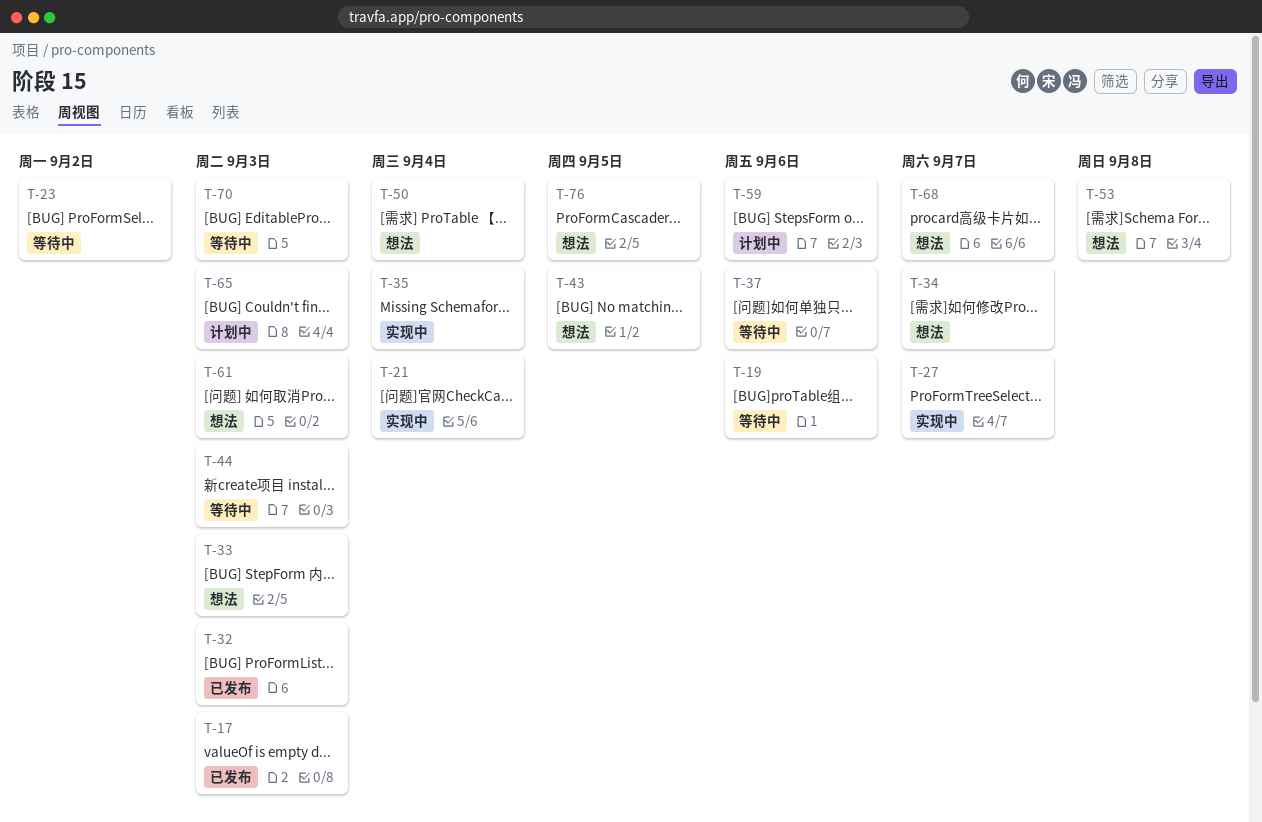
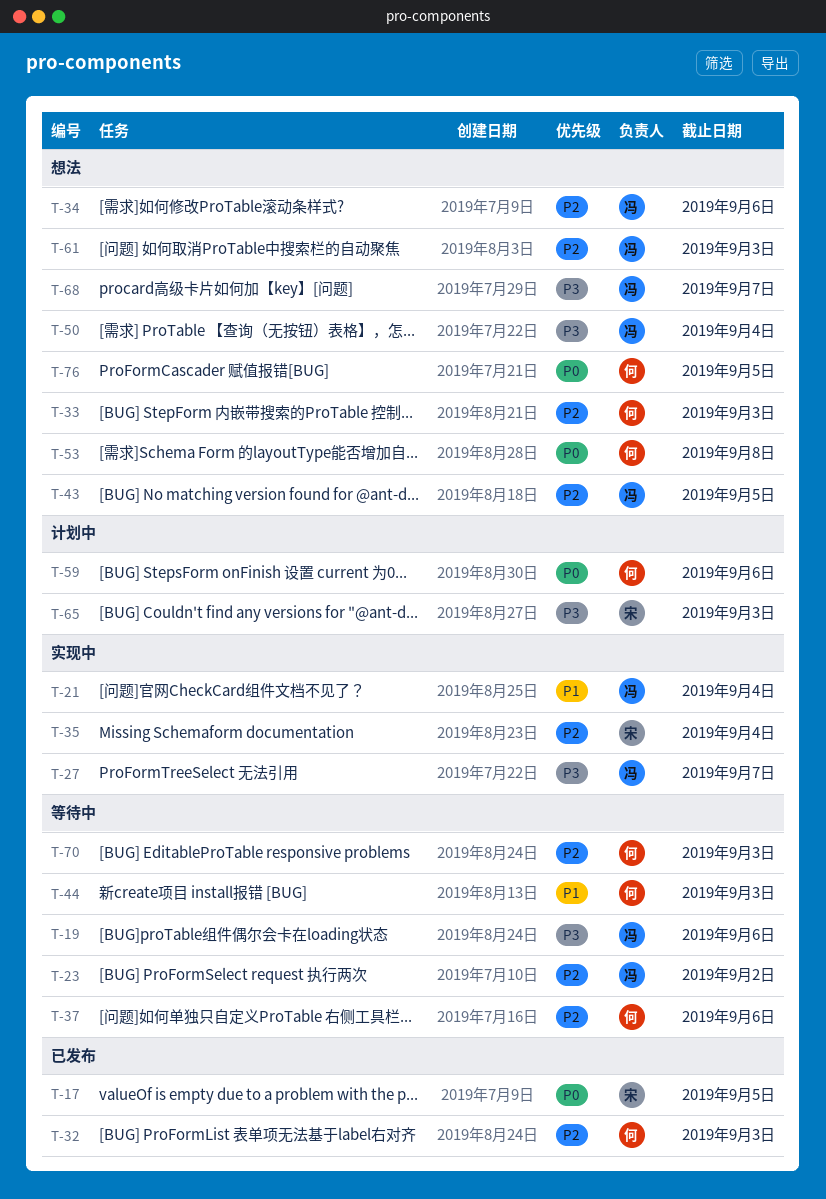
T-17, due: Sep 3 -> Sep 5
T-34, due: Sep 7 -> Sep 6

